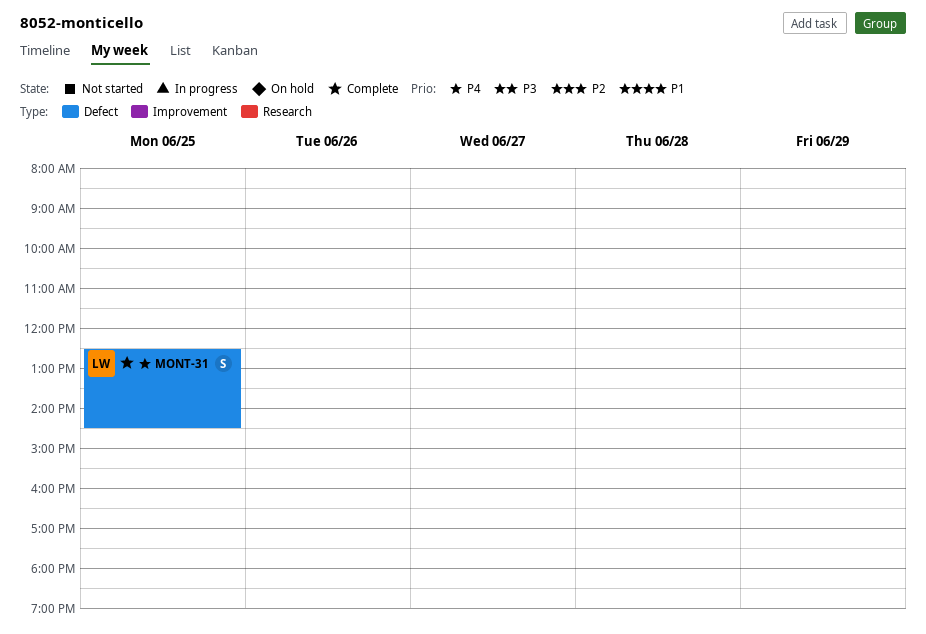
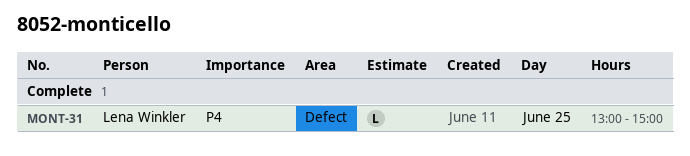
MONT-31, estimate: S -> L
MONT-31, begins: 12:30 -> 13:00
MONT-31, ends: 14:30 -> 15:00

